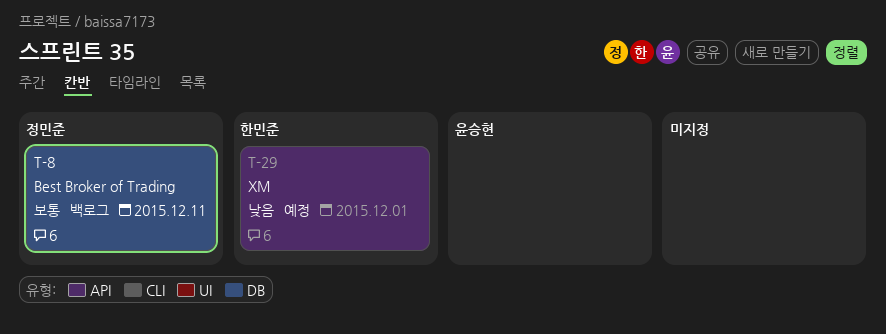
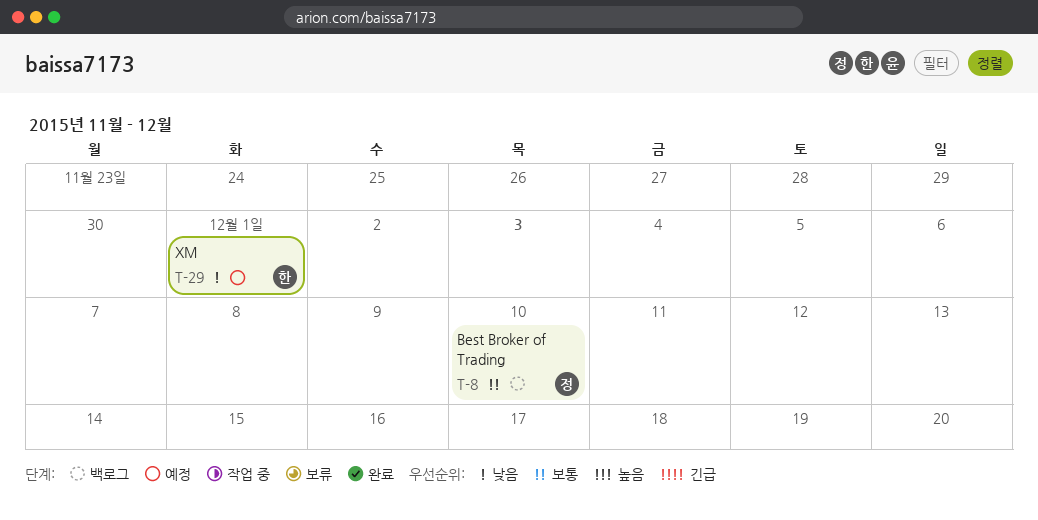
T-8, due: Dec 11 -> Dec 10

